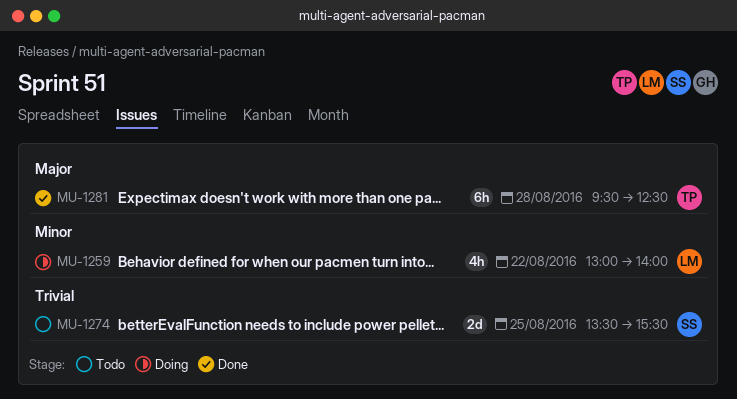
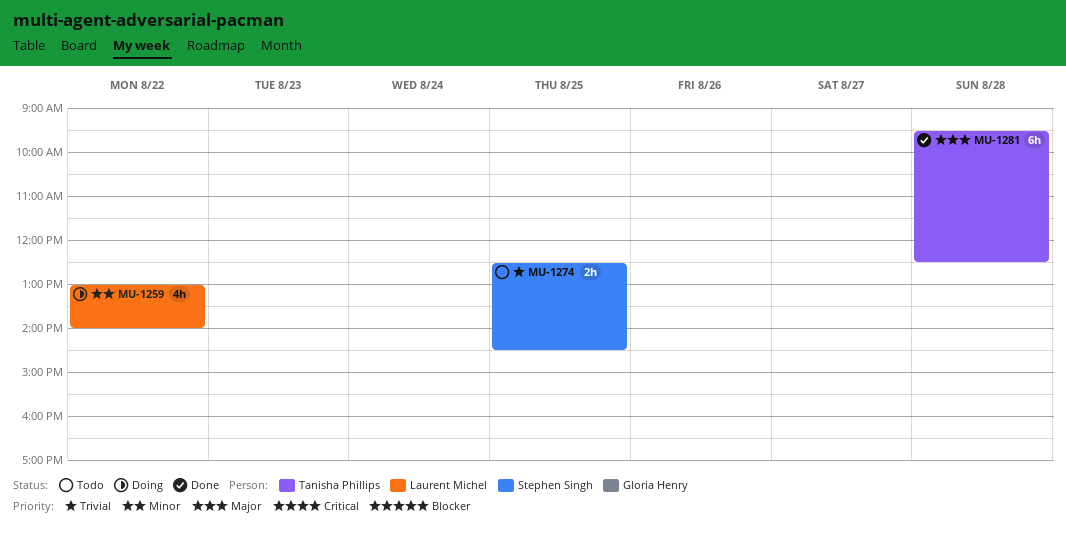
MU-1274, estimate: 2d -> 2h
MU-1274, begins: 13:30 -> 12:30
MU-1274, ends: 15:30 -> 14:30

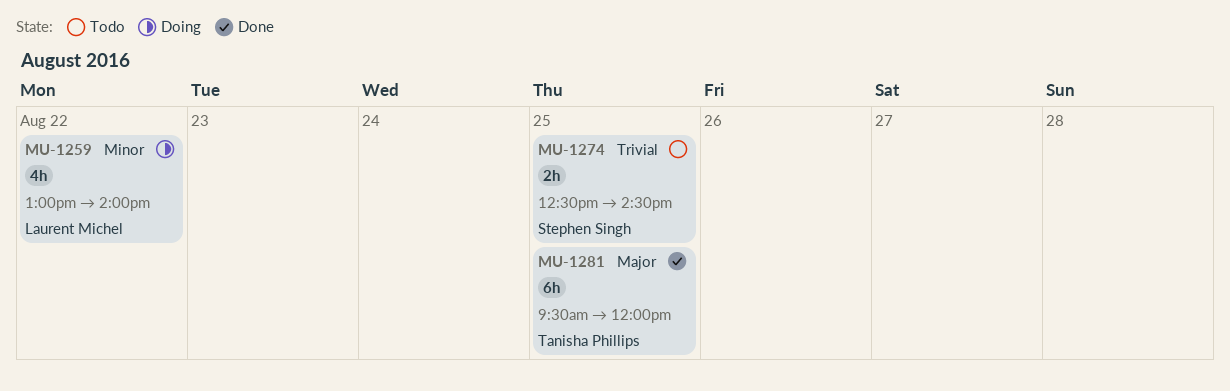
MU-1281, day: Aug 28 -> Aug 25
MU-1281, ends: 12:30 -> 12:00

